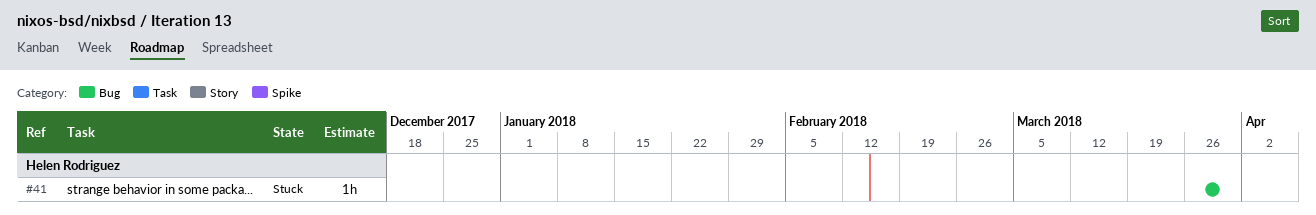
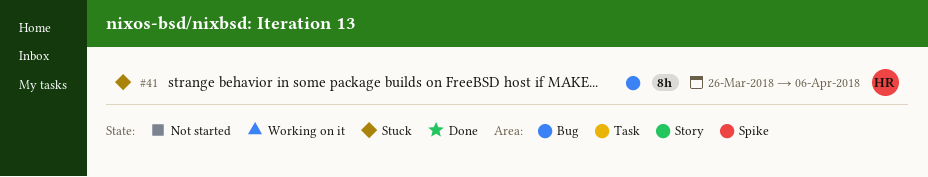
#41, estimate: 1h -> 8h
#41, due: Mar 30 -> Apr 6

